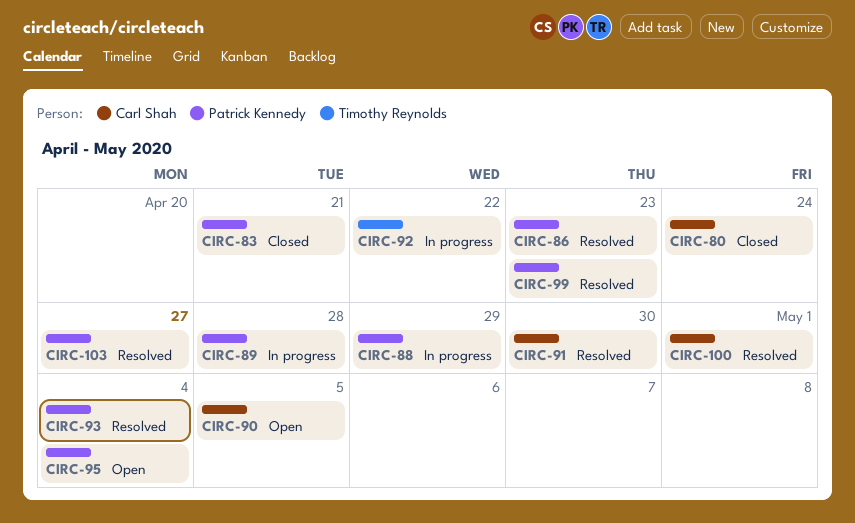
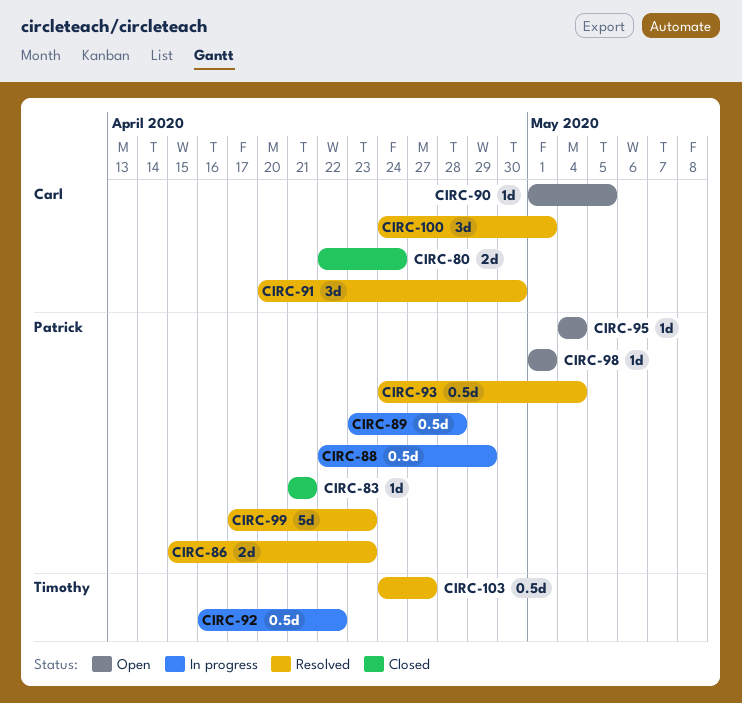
CIRC-98: none -> present
CIRC-103, owner: Patrick Kennedy -> Timothy Reynolds

